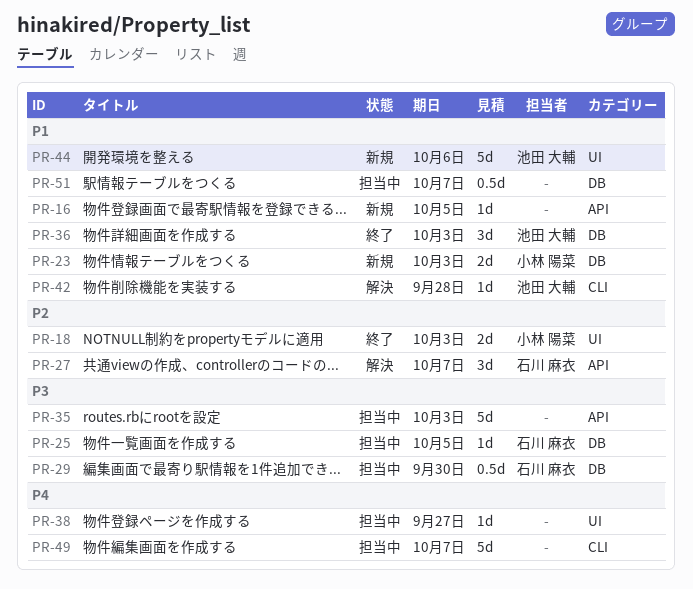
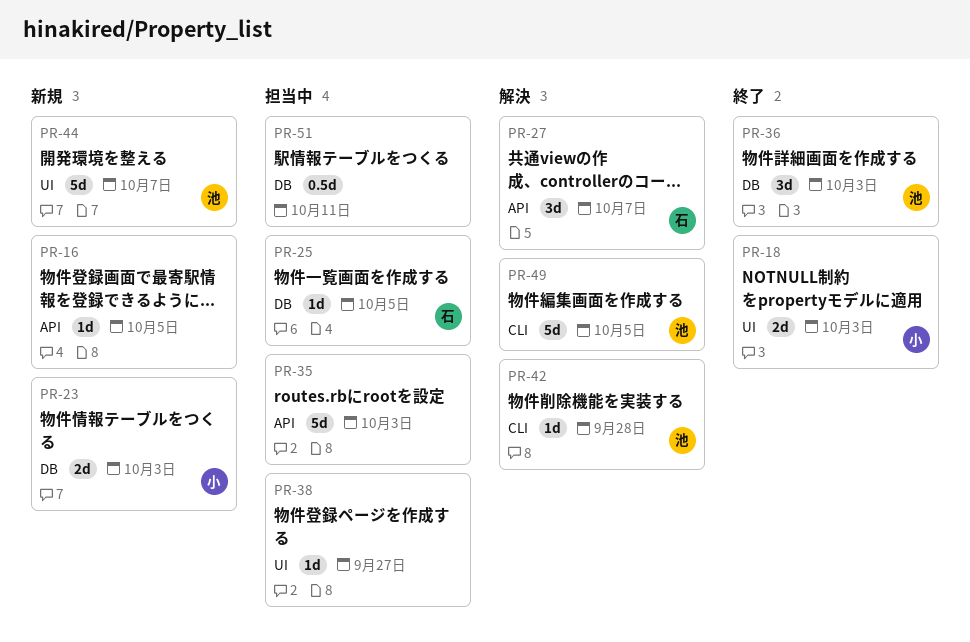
PR-29: present -> none
PR-44, due: Oct 6 -> Oct 7
PR-49, status: 担当中 -> 解決
PR-49, owner: none -> 池田 大輔
PR-49, due: Oct 7 -> Oct 5
PR-51, due: Oct 7 -> Oct 11

